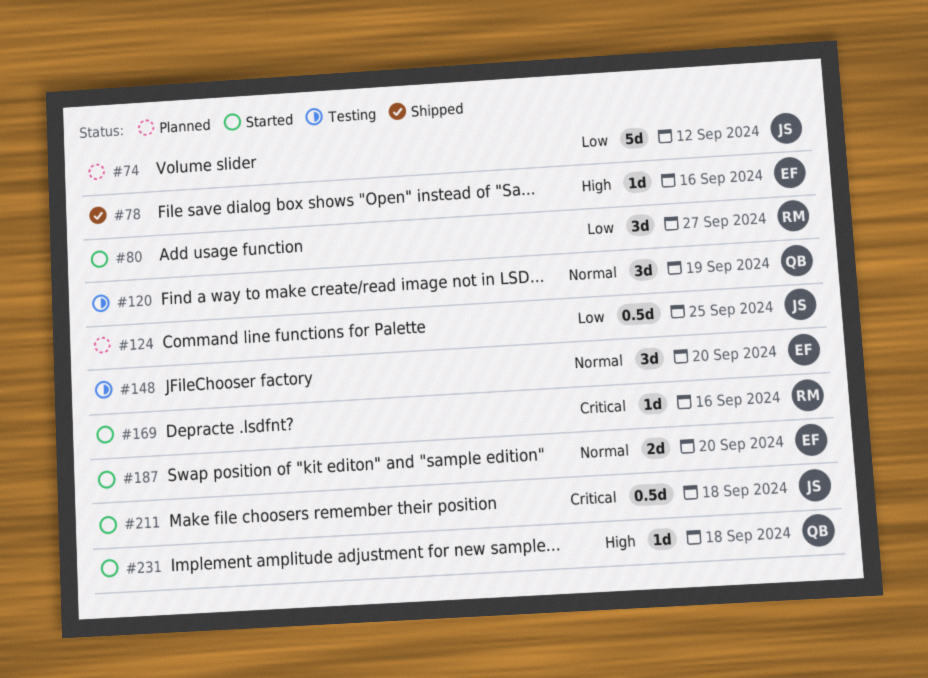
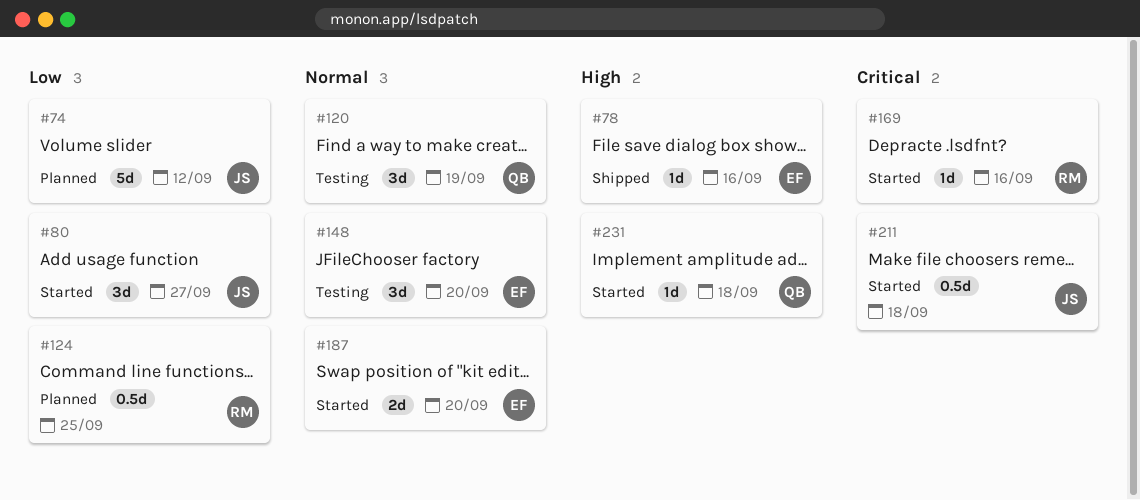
#80, owner: RM -> JS
#124, owner: JS -> RM

